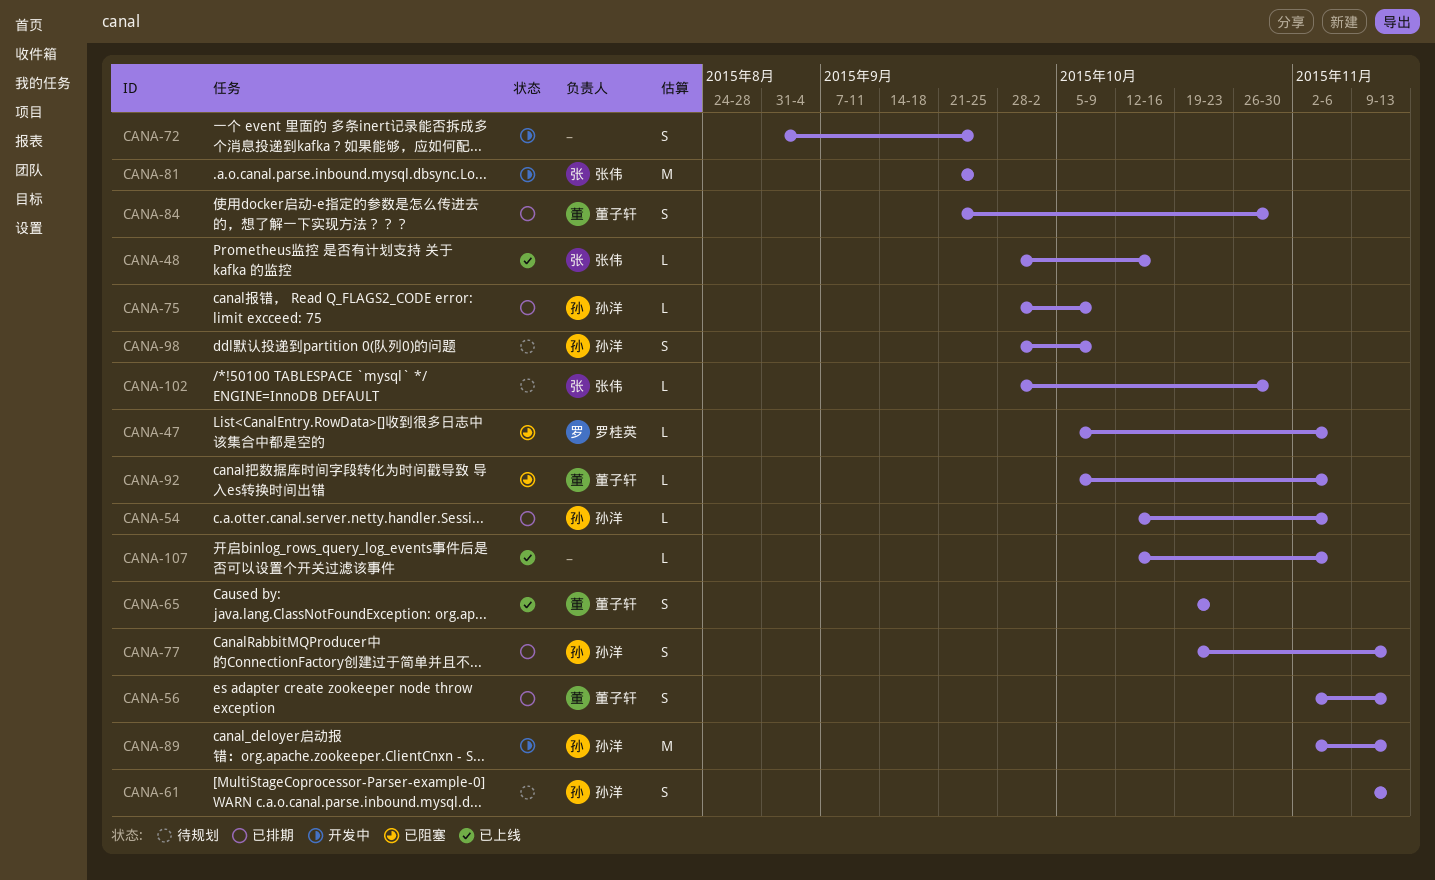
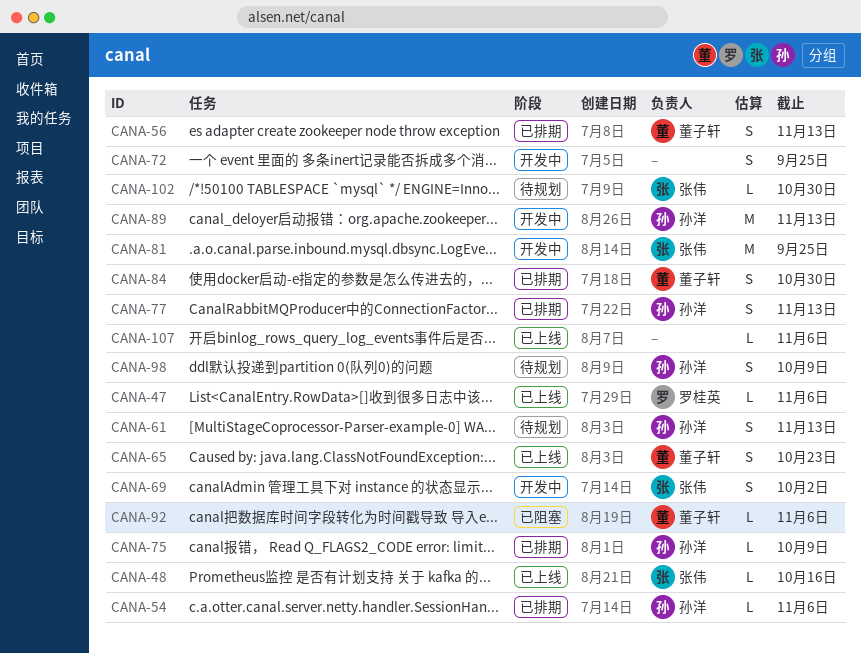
CANA-47, status: 已阻塞 -> 已上线
CANA-69: none -> present

